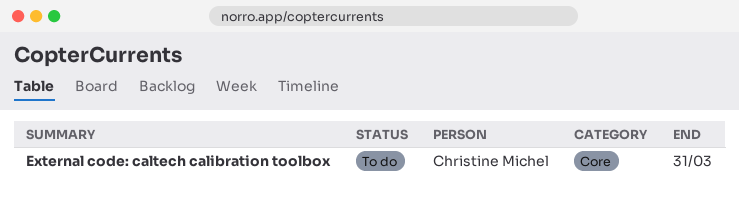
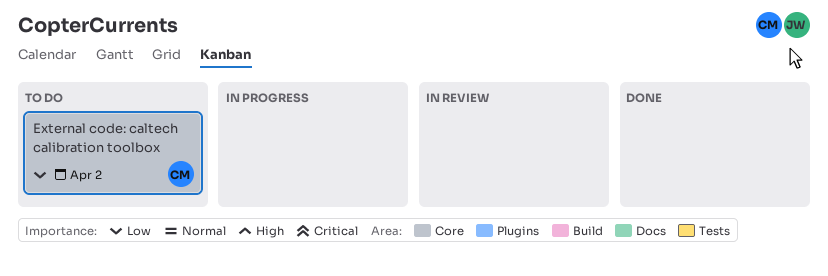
External code: caltech calibration toolbox, due: Mar 31 -> Apr 2

